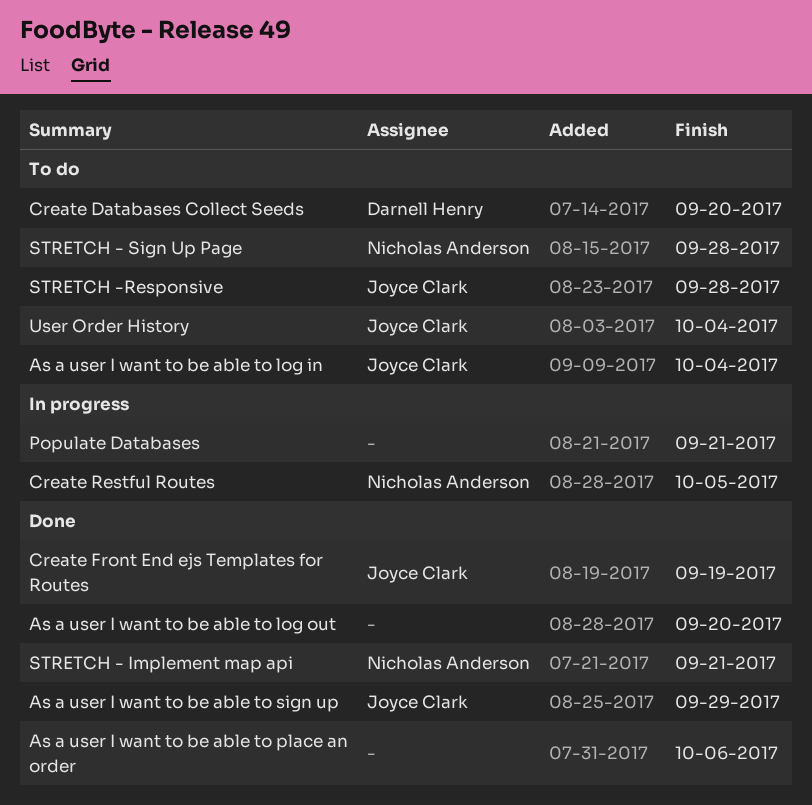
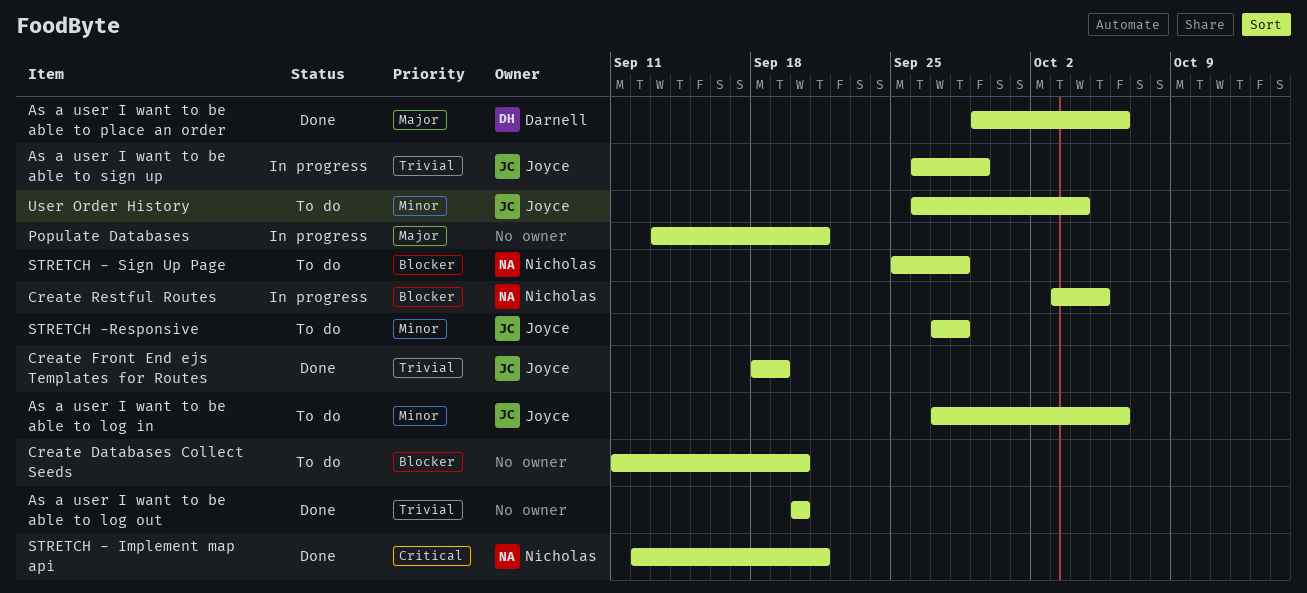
As a user I want to be able to log in, due: Oct 4 -> Oct 6
As a user I want to be able to place an order, owner: none -> Darnell Henry
As a user I want to be able to sign up, status: Done -> In progress
Create Databases Collect Seeds, owner: Darnell Henry -> none

